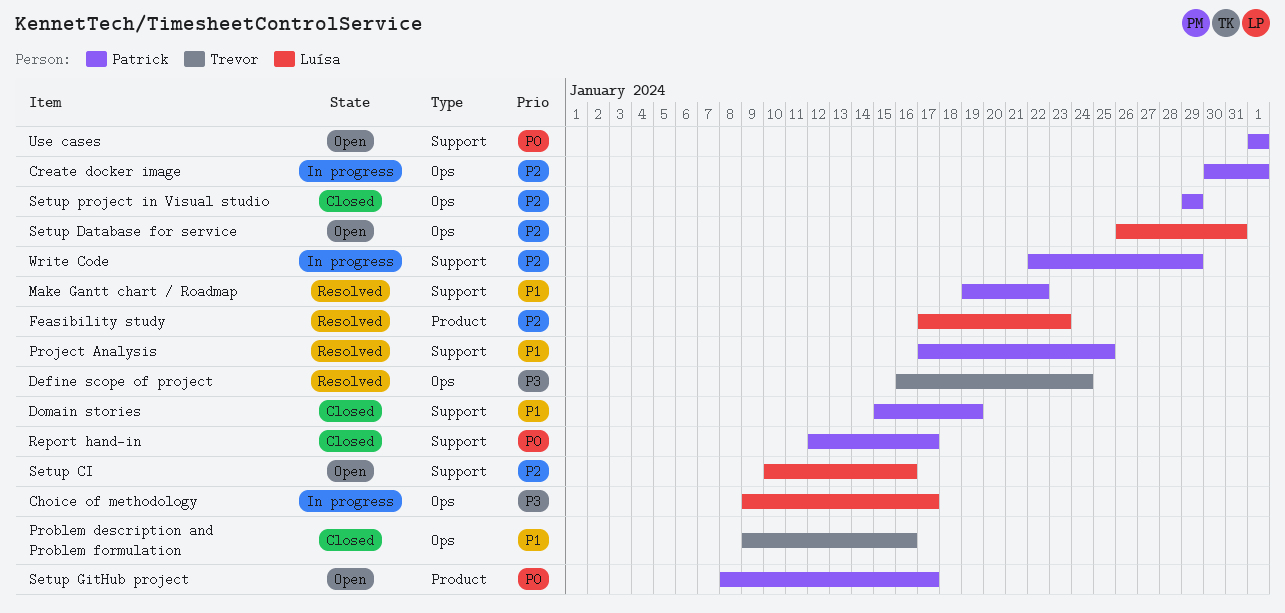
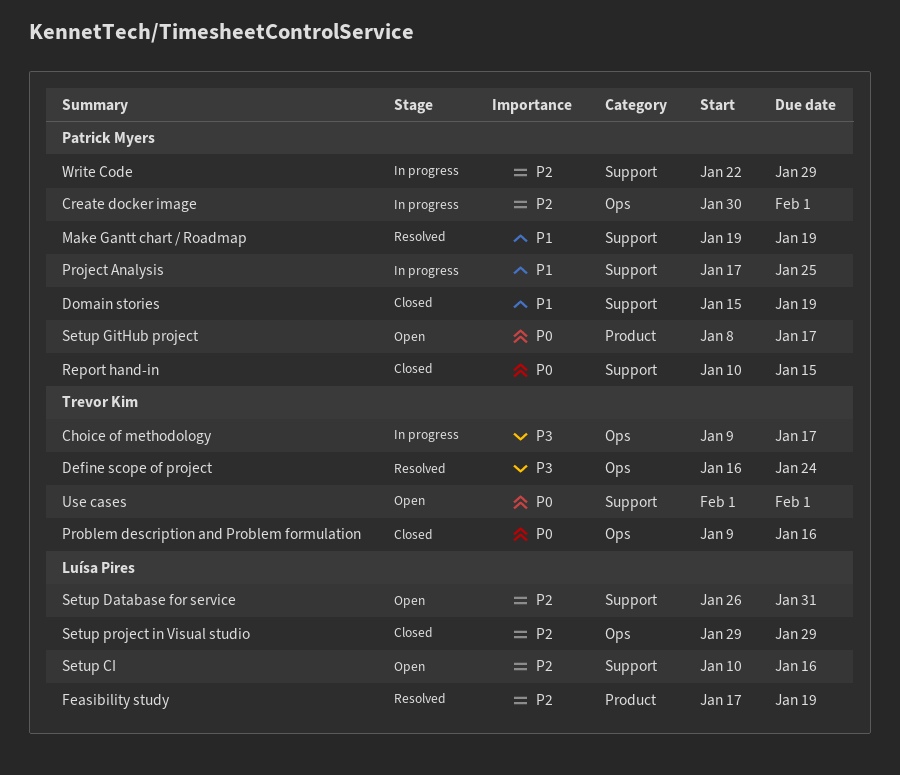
Choice of methodology, owner: Luísa Pires -> Trevor Kim
Feasibility study, due: Jan 23 -> Jan 19
Make Gantt chart / Roadmap, due: Jan 22 -> Jan 19
Problem description and Problem formulation, priority: P1 -> P0
Project Analysis, status: Resolved -> In progress
Report hand-in, start: Jan 12 -> Jan 10
Report hand-in, due: Jan 17 -> Jan 15
Setup Database for service, label: Ops -> Support
Setup project in Visual studio, owner: Patrick Myers -> Luísa Pires
Use cases, owner: Patrick Myers -> Trevor Kim

